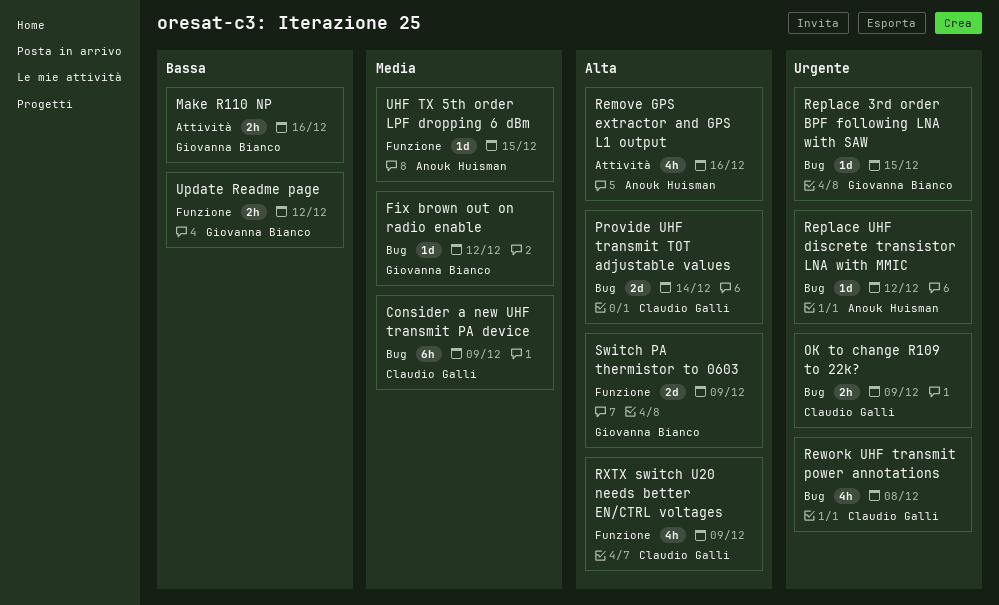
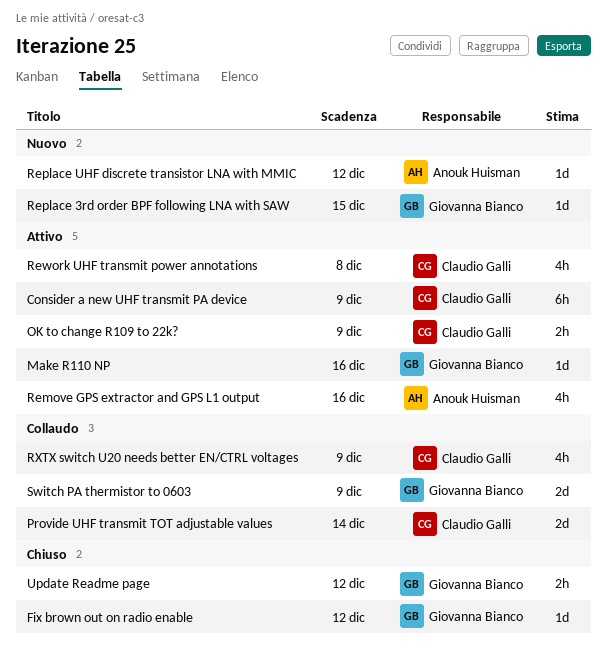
Make R110 NP, estimate: 2h -> 1d
UHF TX 5th order LPF dropping 6 dBm: present -> none

